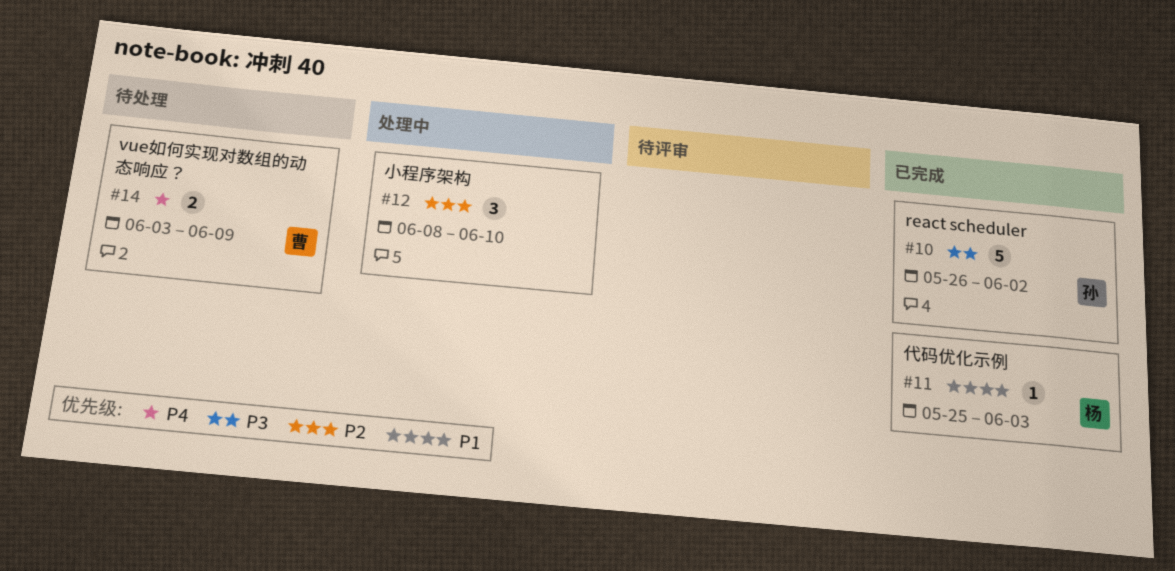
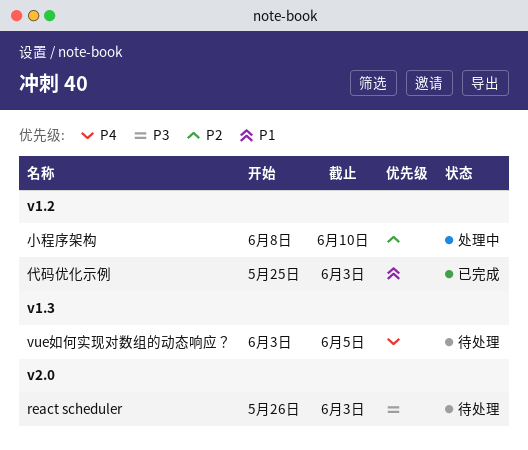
react scheduler, status: 已完成 -> 待处理
react scheduler, due: Jun 2 -> Jun 3
vue如何实现对数组的动态响应？, due: Jun 9 -> Jun 5

